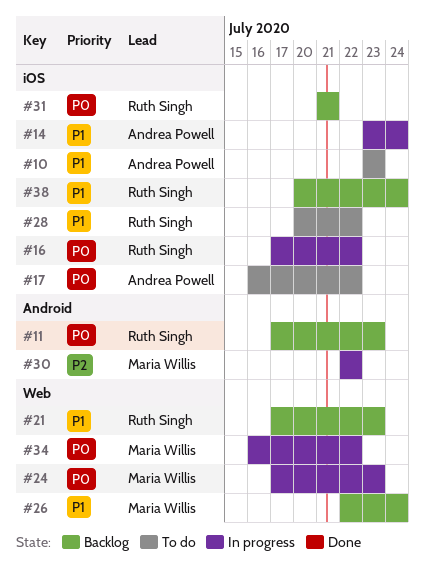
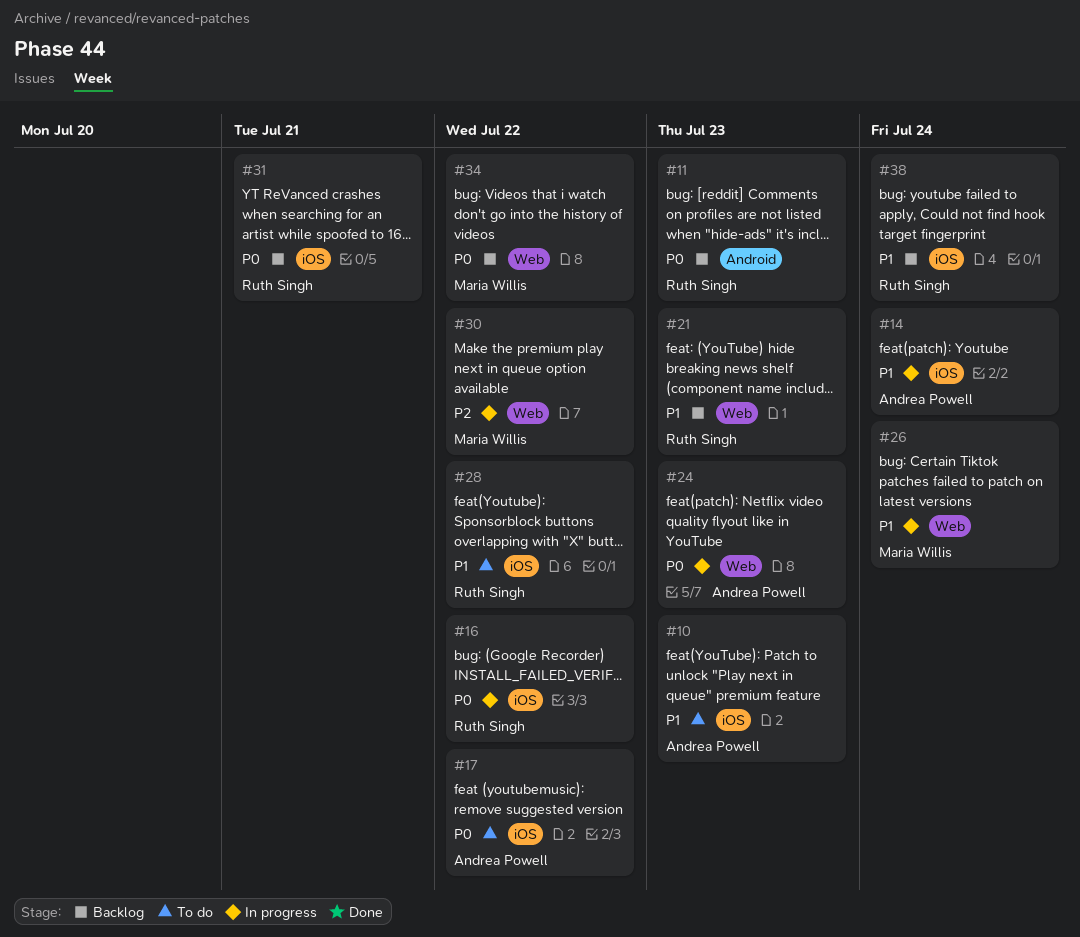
#24, owner: Maria Willis -> Andrea Powell
#26, status: Backlog -> In progress
#30, label: Android -> Web
#34, status: In progress -> Backlog

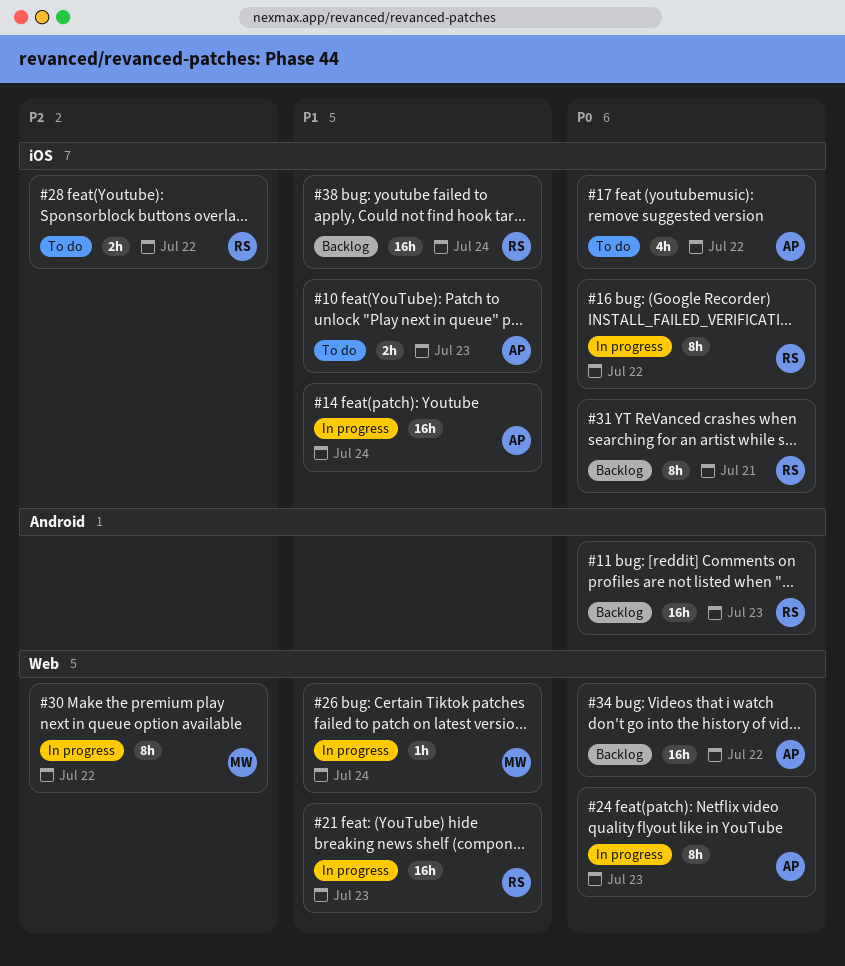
#21, status: Backlog -> In progress
#28, priority: P1 -> P2
#34, owner: Maria Willis -> Andrea Powell

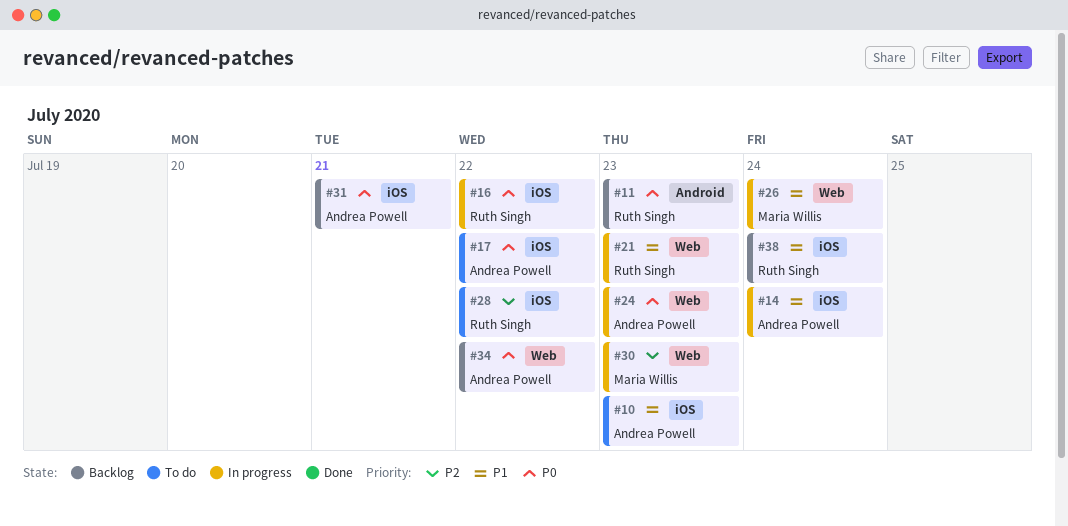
#30, due: Jul 22 -> Jul 23
#31, owner: Ruth Singh -> Andrea Powell

